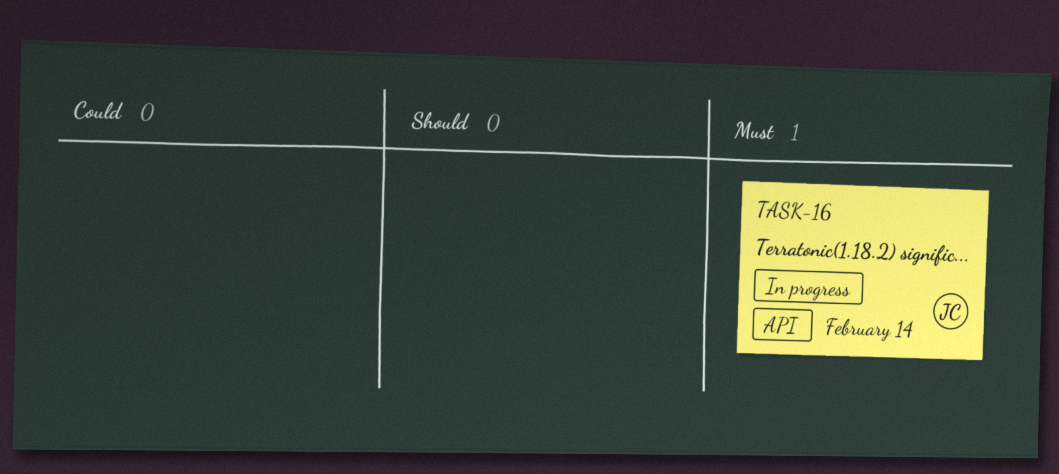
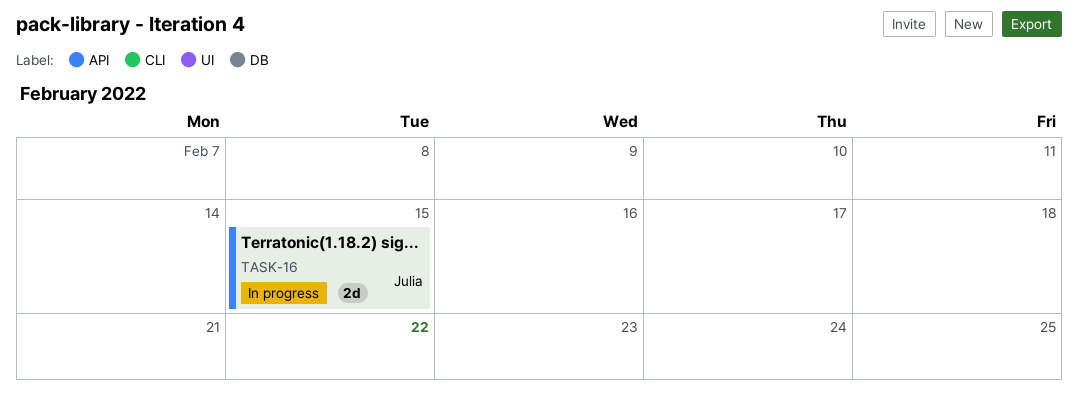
TASK-16, due: Feb 14 -> Feb 15

